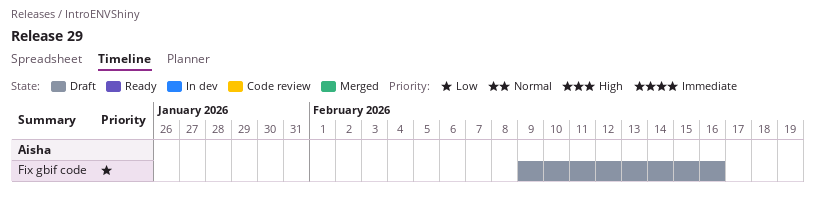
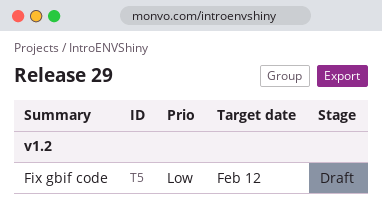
Fix gbif code, due: Feb 16 -> Feb 12

